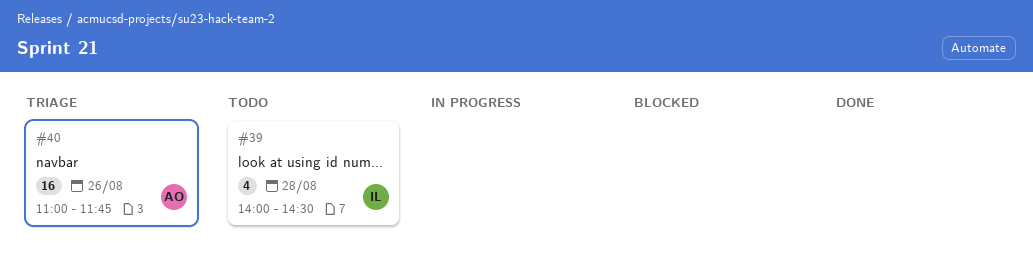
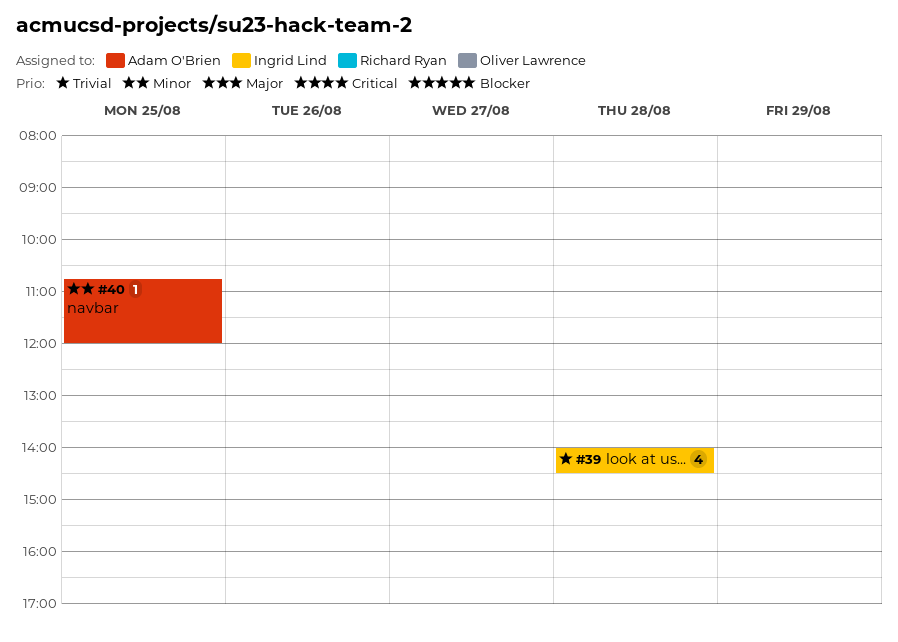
#40, estimate: 16 -> 1
#40, day: Aug 26 -> Aug 25
#40, begins: 11:00 -> 10:45
#40, ends: 11:45 -> 12:00

